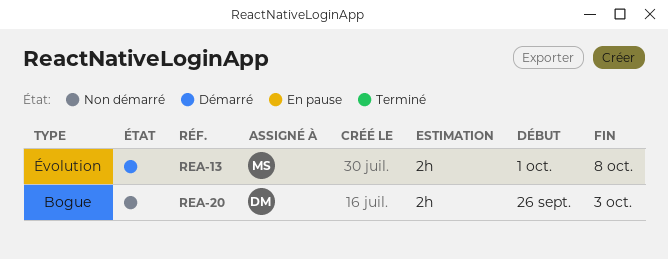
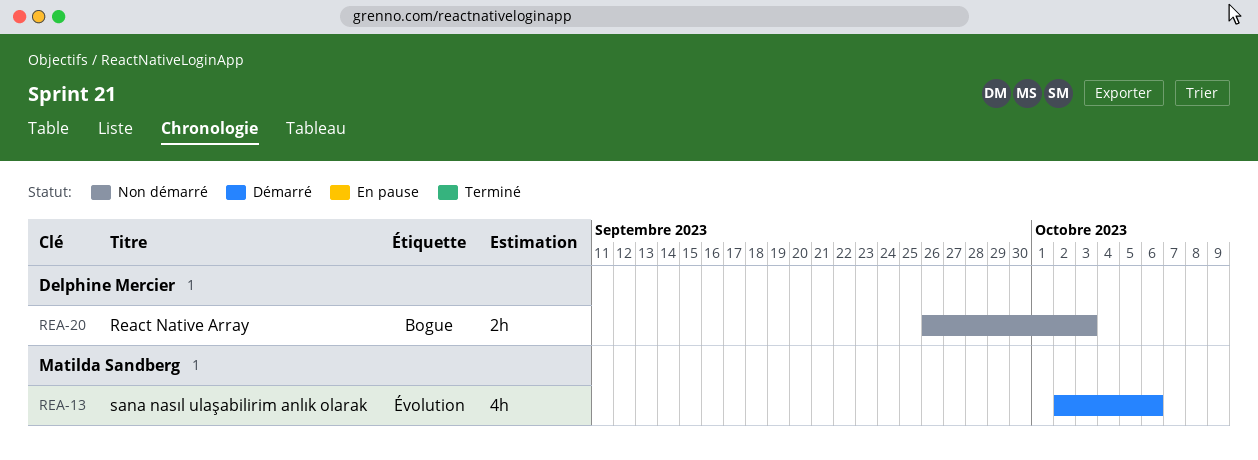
REA-13, estimate: 2h -> 4h
REA-13, start: Oct 1 -> Oct 2
REA-13, due: Oct 8 -> Oct 6

